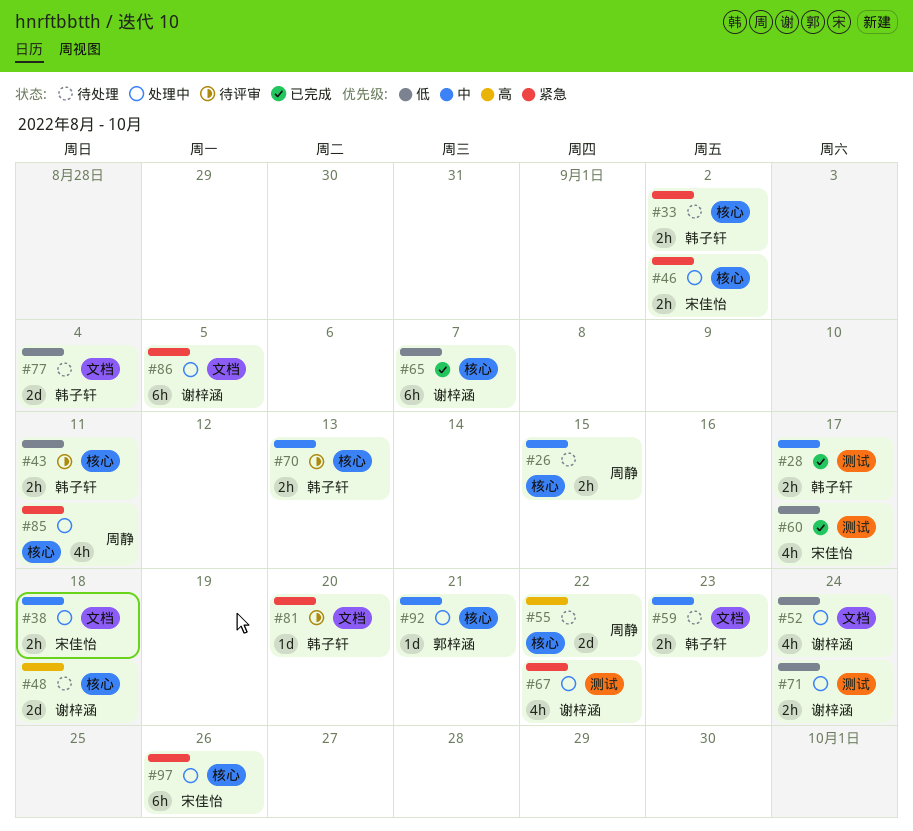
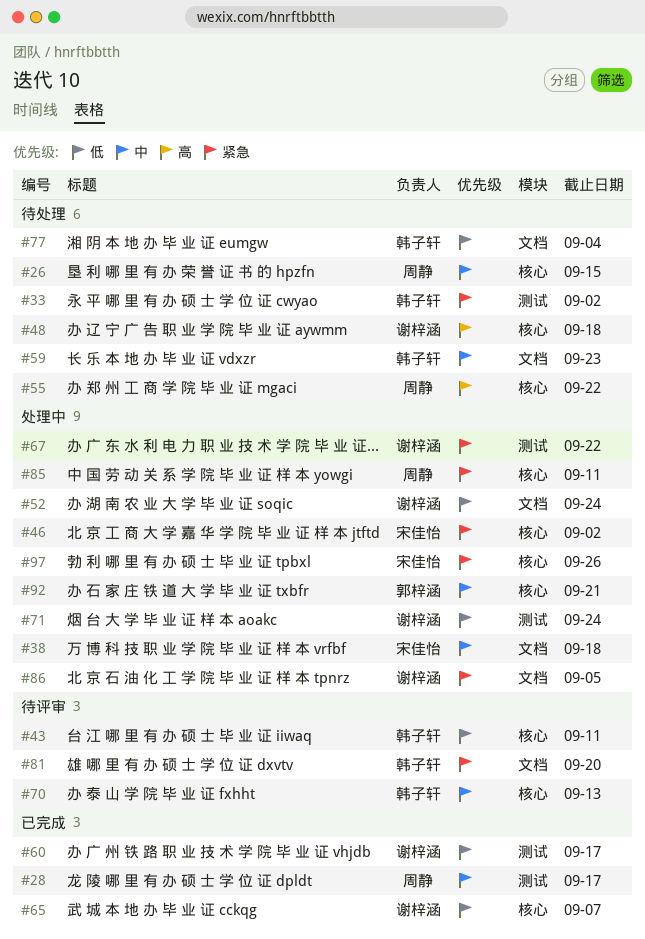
#28, owner: 韩子轩 -> 周静
#33, label: 核心 -> 测试
#60, owner: 宋佳怡 -> 谢梓涵

